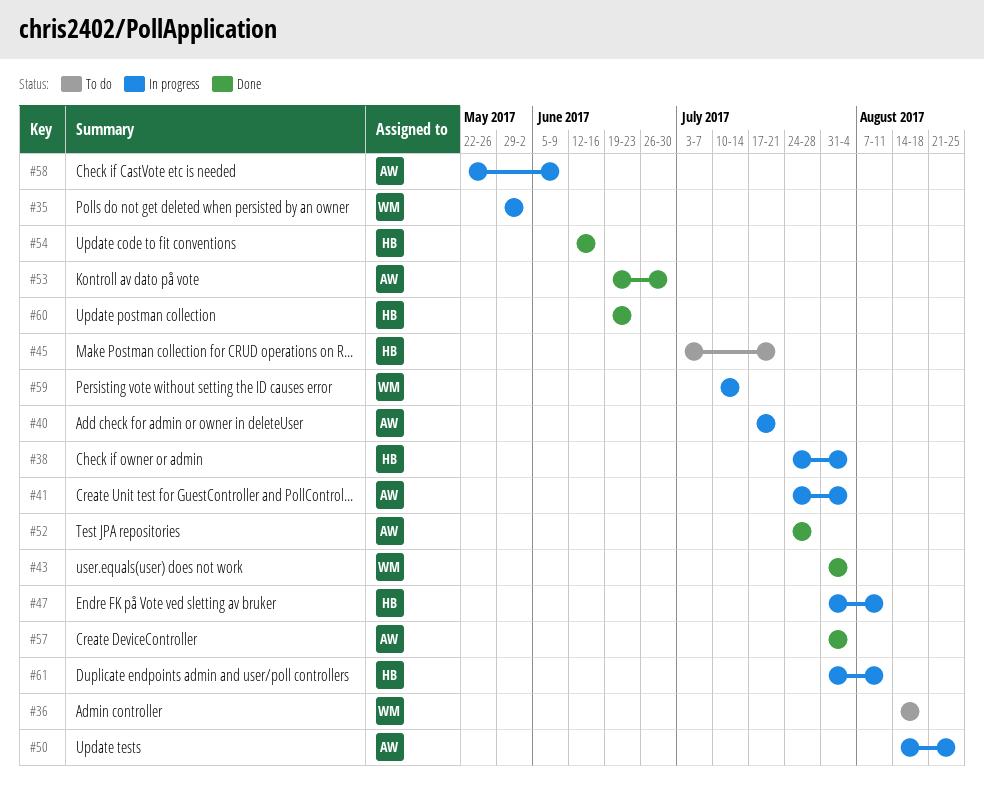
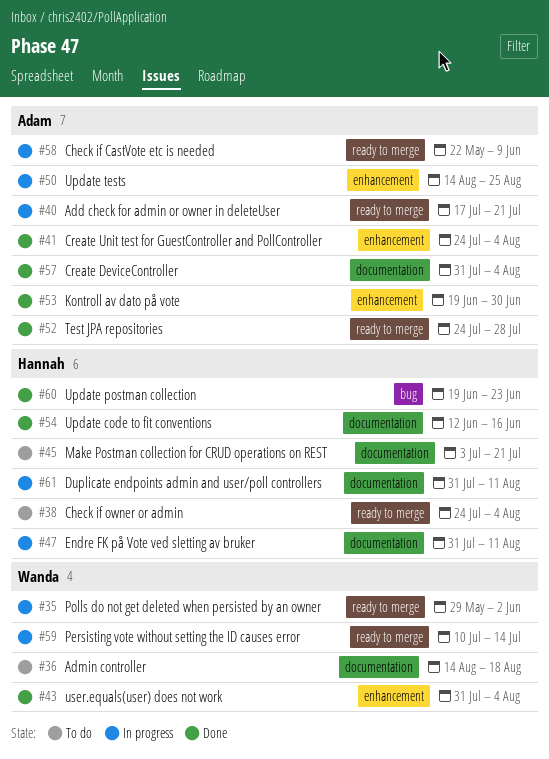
#38, status: In progress -> To do
#41, status: In progress -> Done

